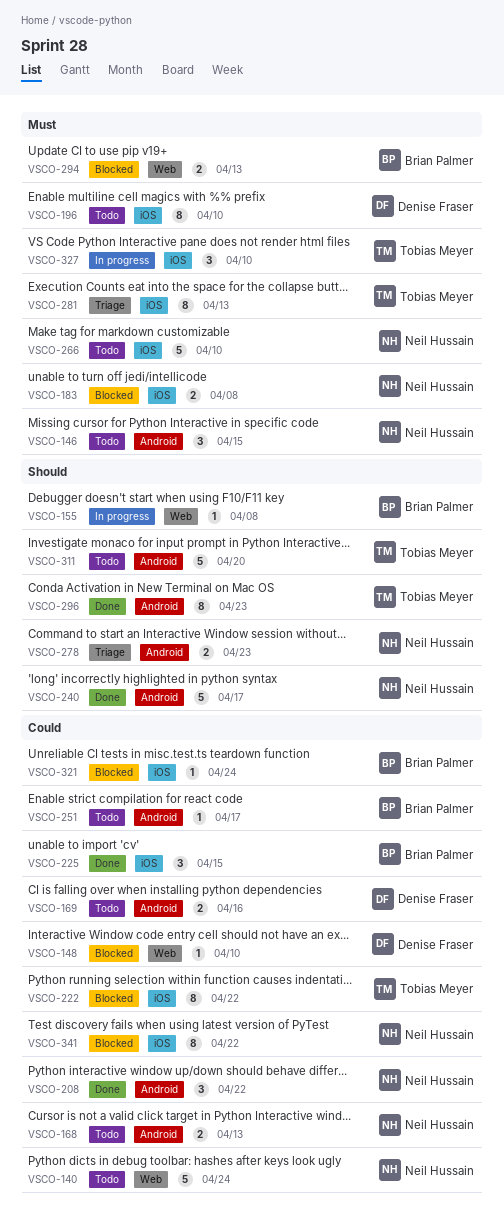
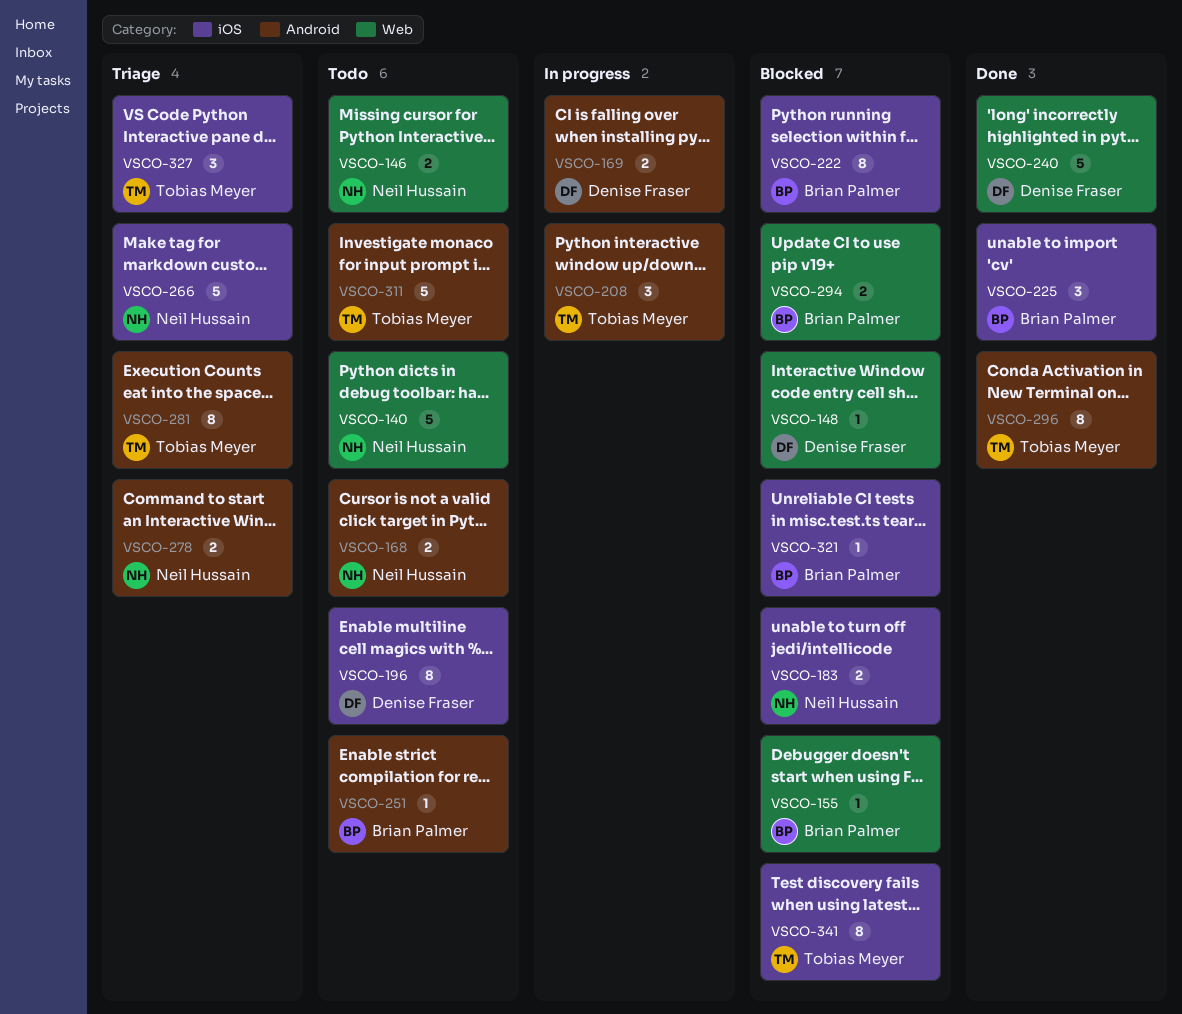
VSCO-146, label: Android -> Web
VSCO-146, estimate: 3 -> 2
VSCO-155, status: In progress -> Blocked
VSCO-169, status: Todo -> In progress
VSCO-208, status: Done -> In progress
VSCO-208, owner: Neil Hussain -> Tobias Meyer
VSCO-222, owner: Tobias Meyer -> Brian Palmer
VSCO-240, owner: Neil Hussain -> Denise Fraser
VSCO-240, label: Android -> Web
VSCO-266, status: Todo -> Triage
VSCO-281, label: iOS -> Android
VSCO-327, status: In progress -> Triage
VSCO-341, owner: Neil Hussain -> Tobias Meyer

